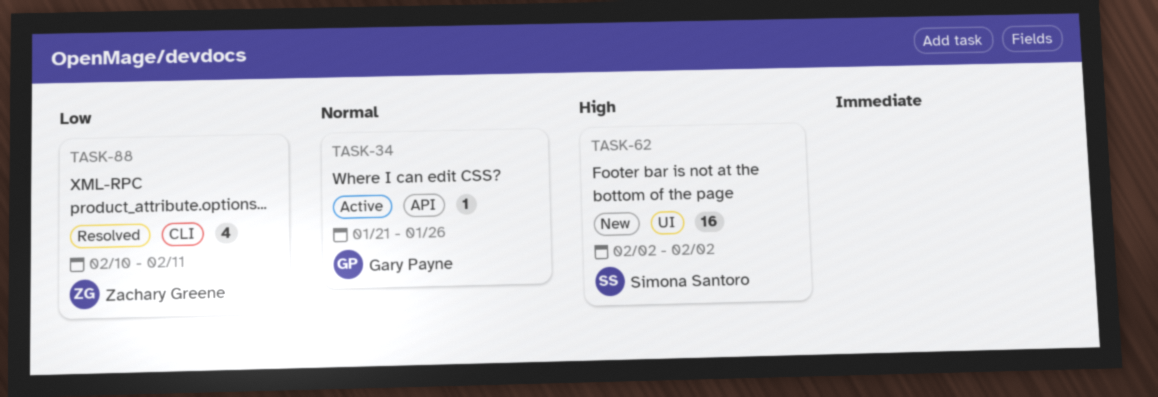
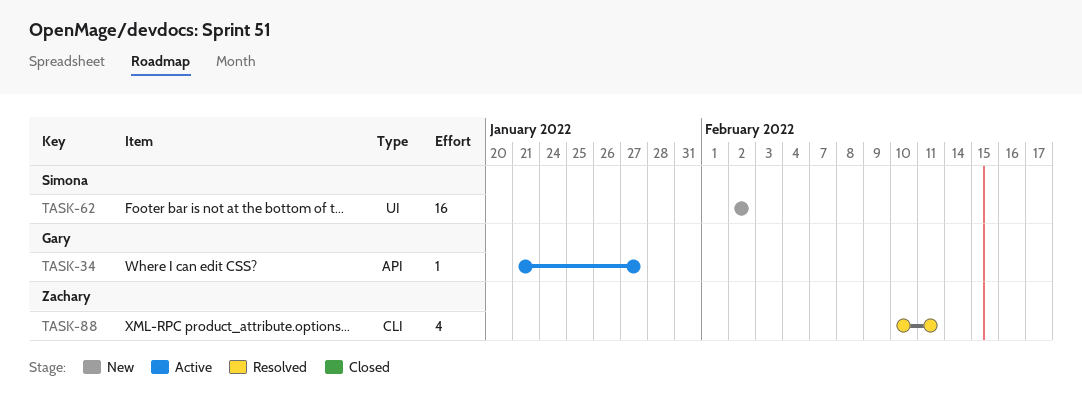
TASK-34, due: Jan 26 -> Jan 27

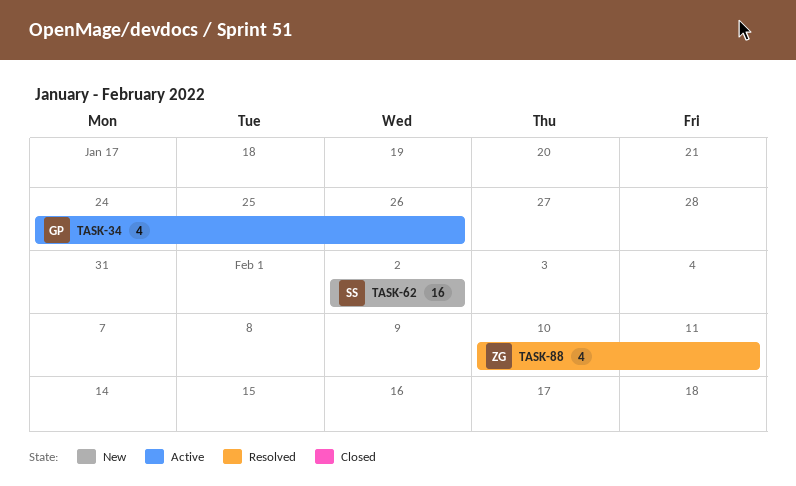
TASK-34, estimate: 1 -> 4
TASK-34, start: Jan 21 -> Jan 24
TASK-34, due: Jan 27 -> Jan 26

